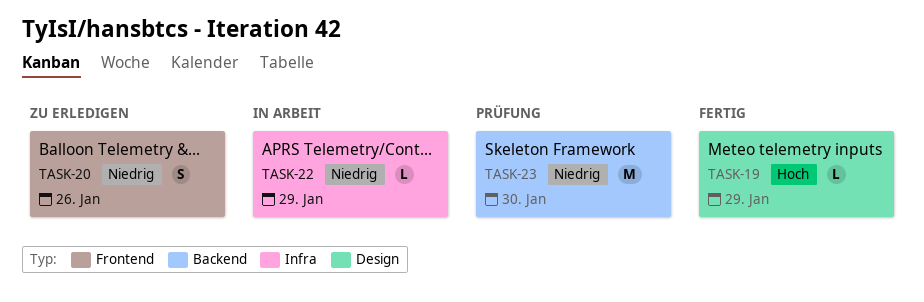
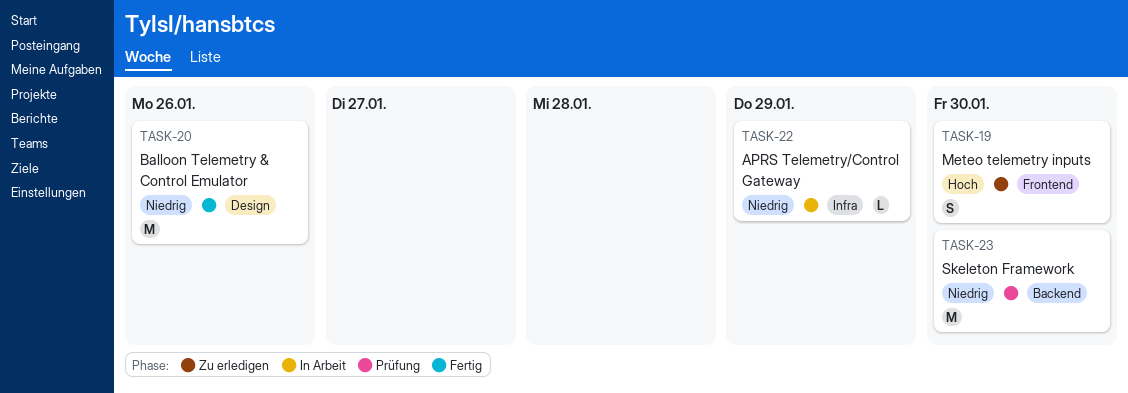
TASK-19, status: Fertig -> Zu erledigen
TASK-19, label: Design -> Frontend
TASK-19, estimate: L -> S
TASK-19, due: Jan 29 -> Jan 30
TASK-20, status: Zu erledigen -> Fertig
TASK-20, label: Frontend -> Design
TASK-20, estimate: S -> M

